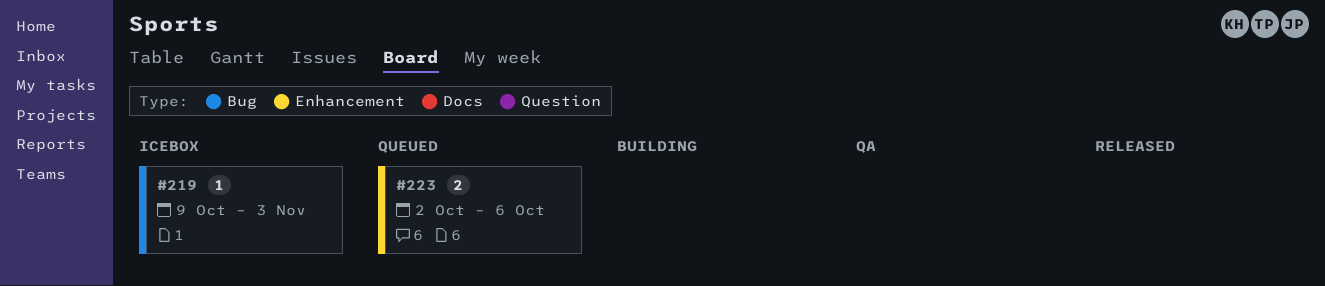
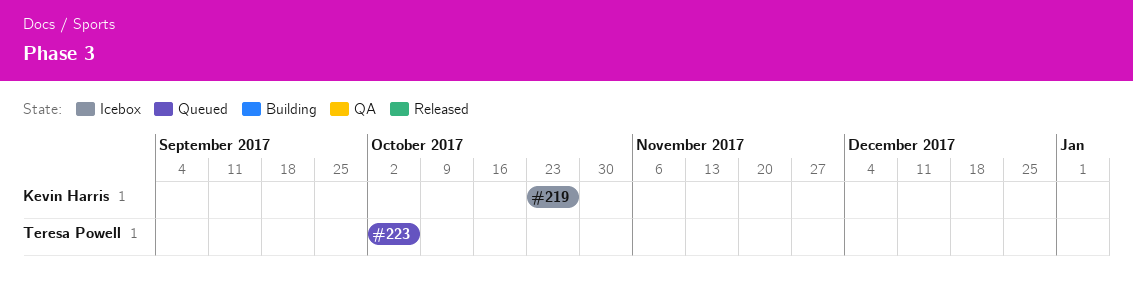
#219, start: Oct 9 -> Oct 23
#219, due: Nov 3 -> Oct 27

